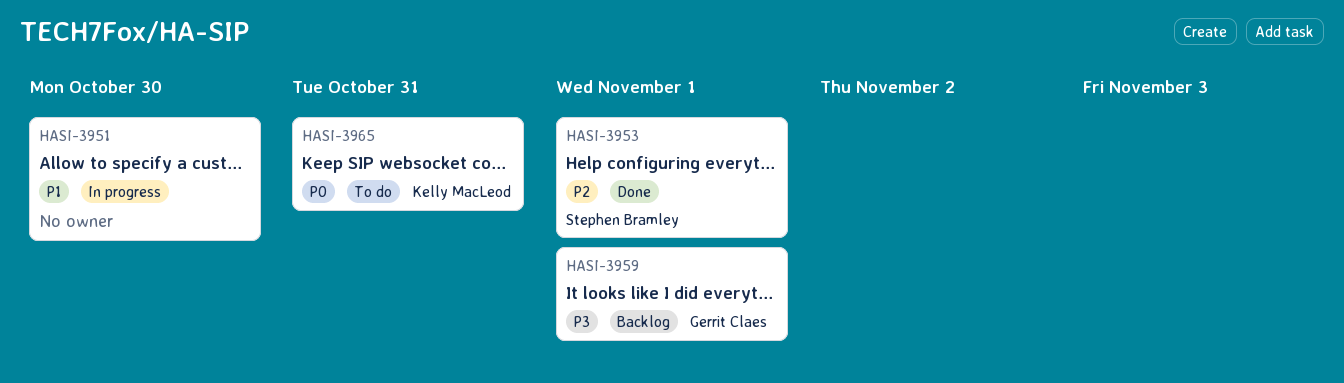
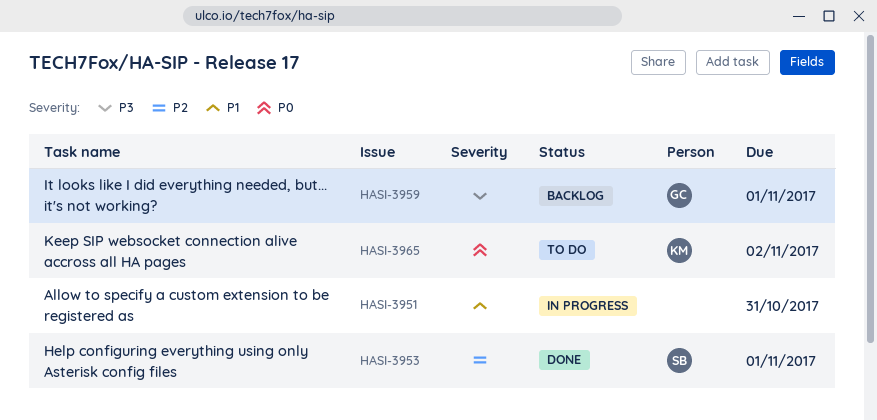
HASI-3951, due: Oct 30 -> Oct 31
HASI-3965, due: Oct 31 -> Nov 2

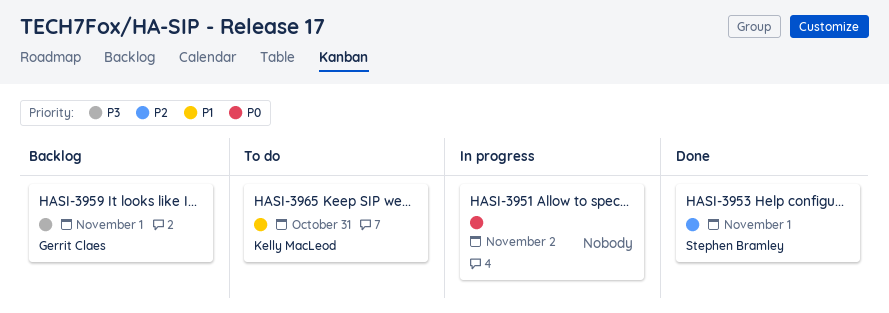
HASI-3951, priority: P1 -> P0
HASI-3951, due: Oct 31 -> Nov 2
HASI-3965, priority: P0 -> P1
HASI-3965, due: Nov 2 -> Oct 31

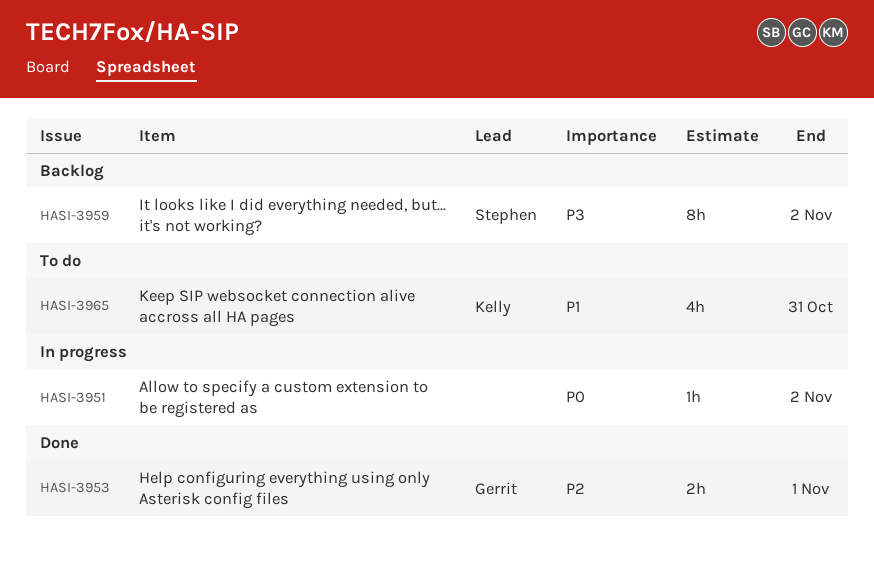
HASI-3953, owner: Stephen Bramley -> Gerrit Claes
HASI-3959, owner: Gerrit Claes -> Stephen Bramley
HASI-3959, due: Nov 1 -> Nov 2

